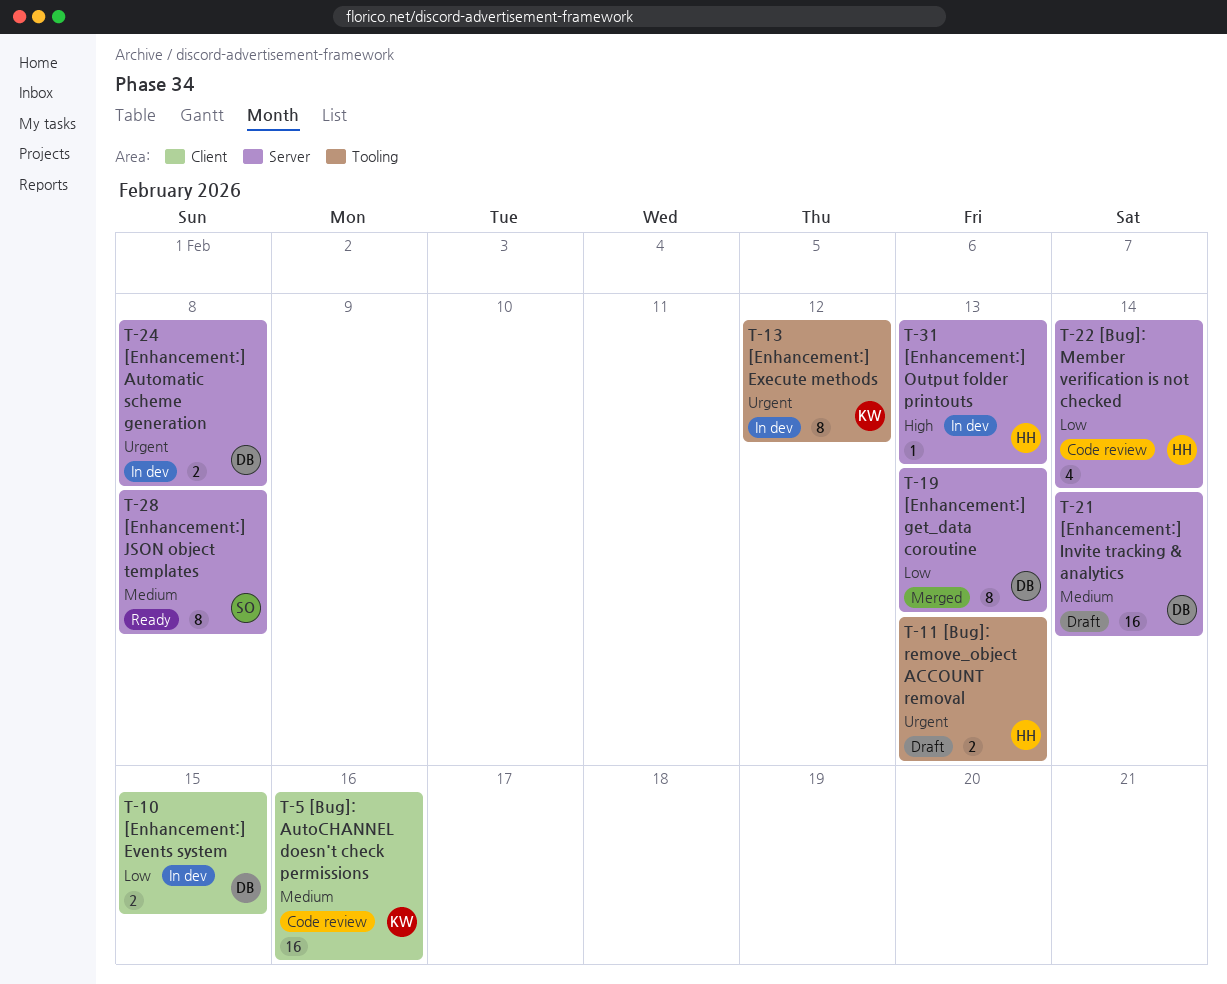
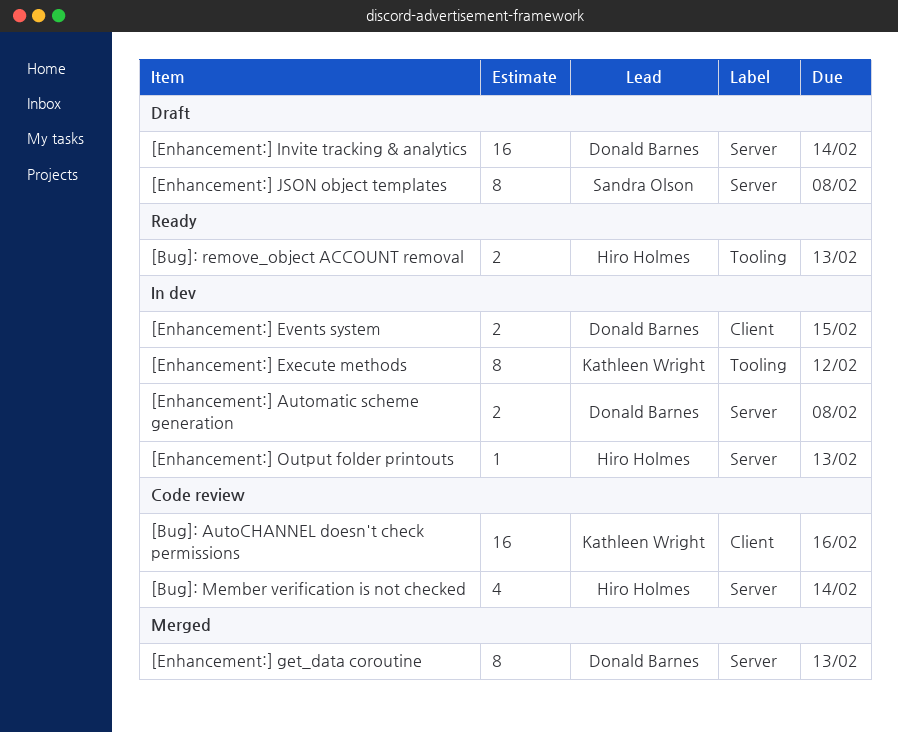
[Bug]: remove_object ACCOUNT removal, status: Draft -> Ready
[Enhancement:] JSON object templates, status: Ready -> Draft

